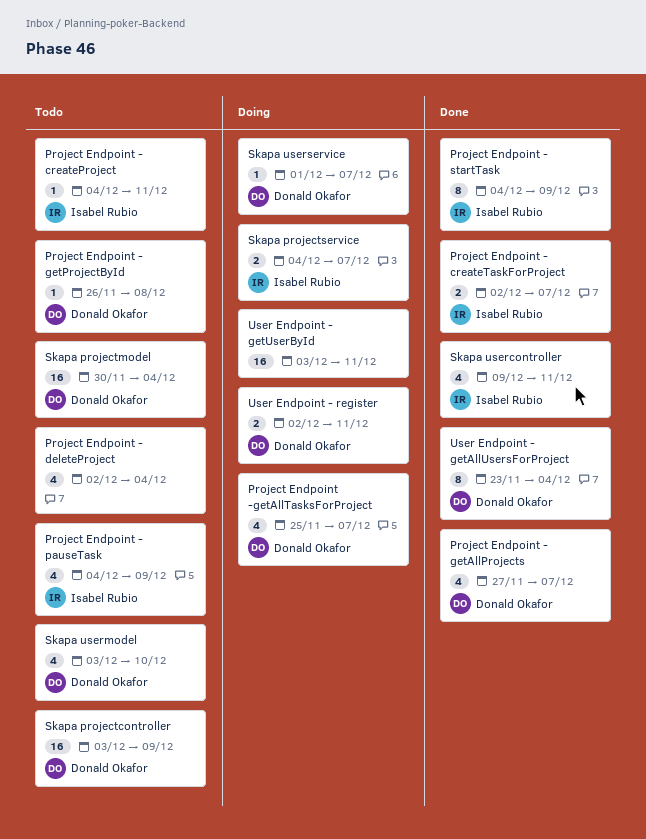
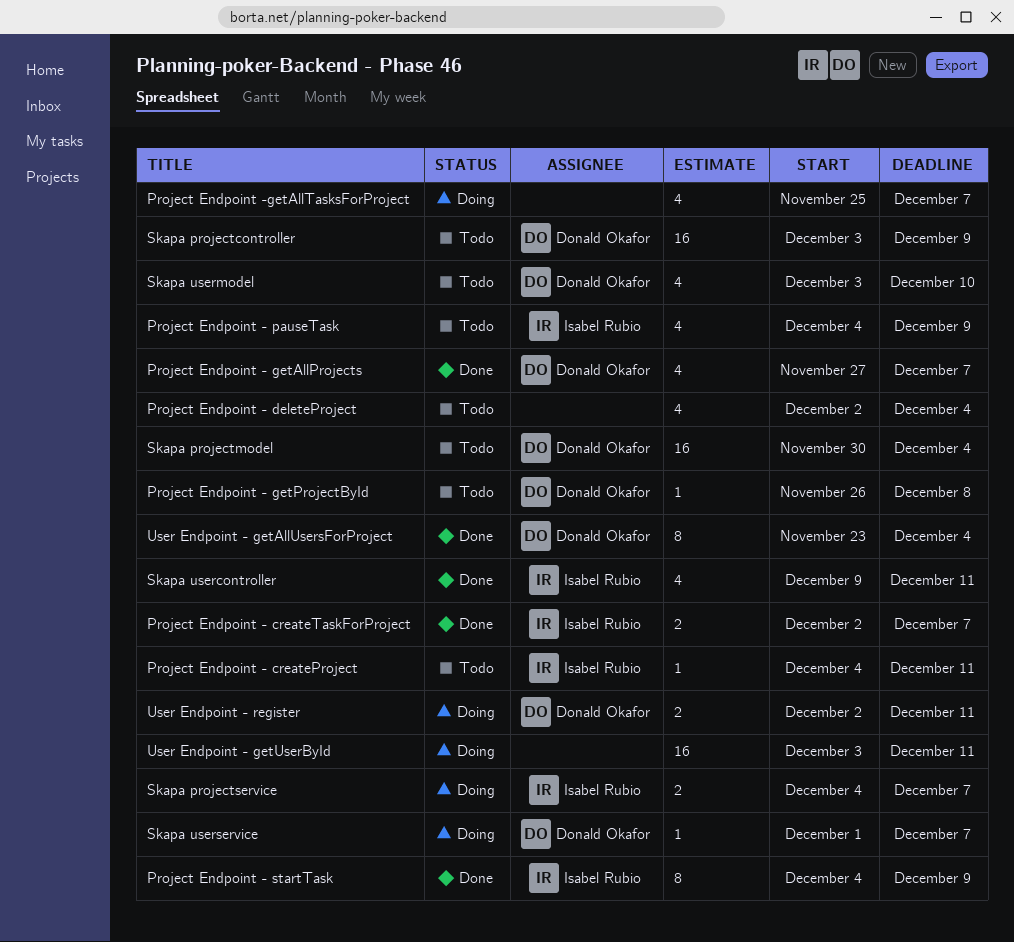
Project Endpoint -getAllTasksForProject, owner: Donald Okafor -> none

